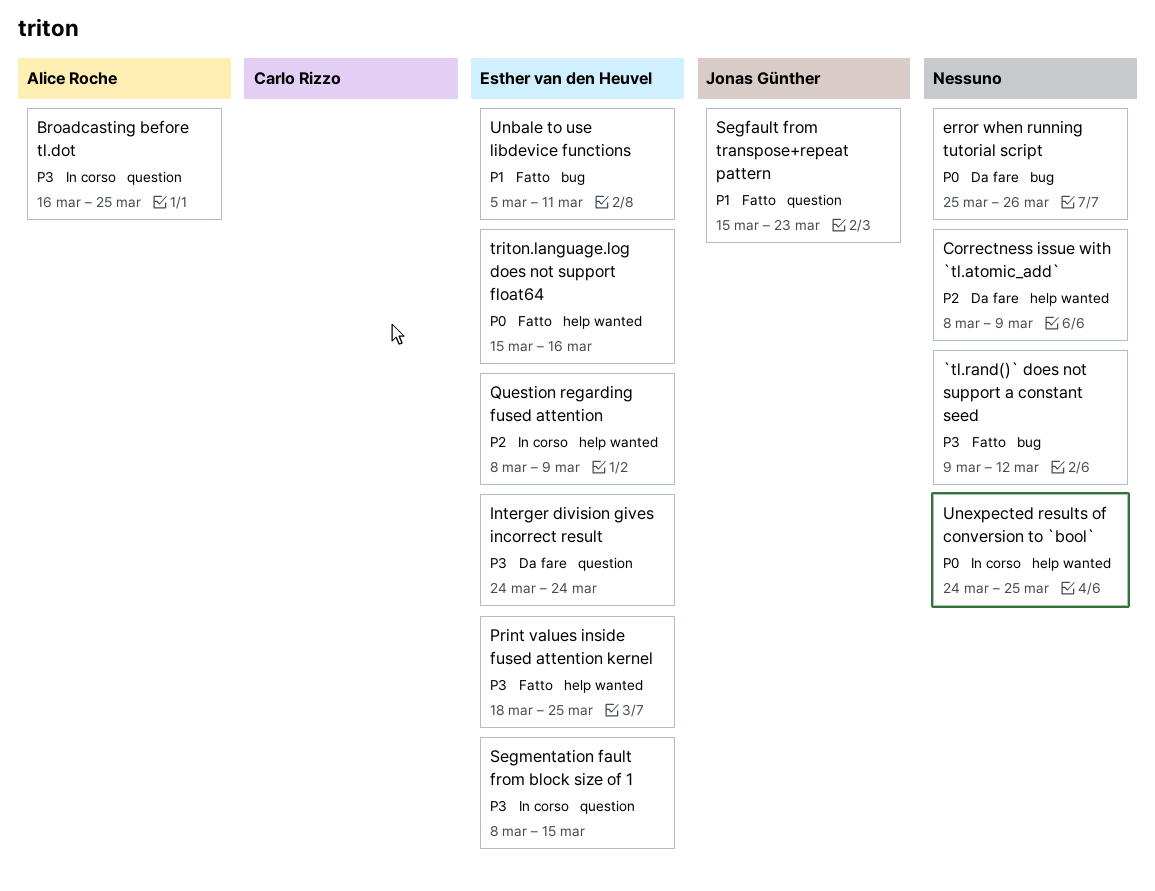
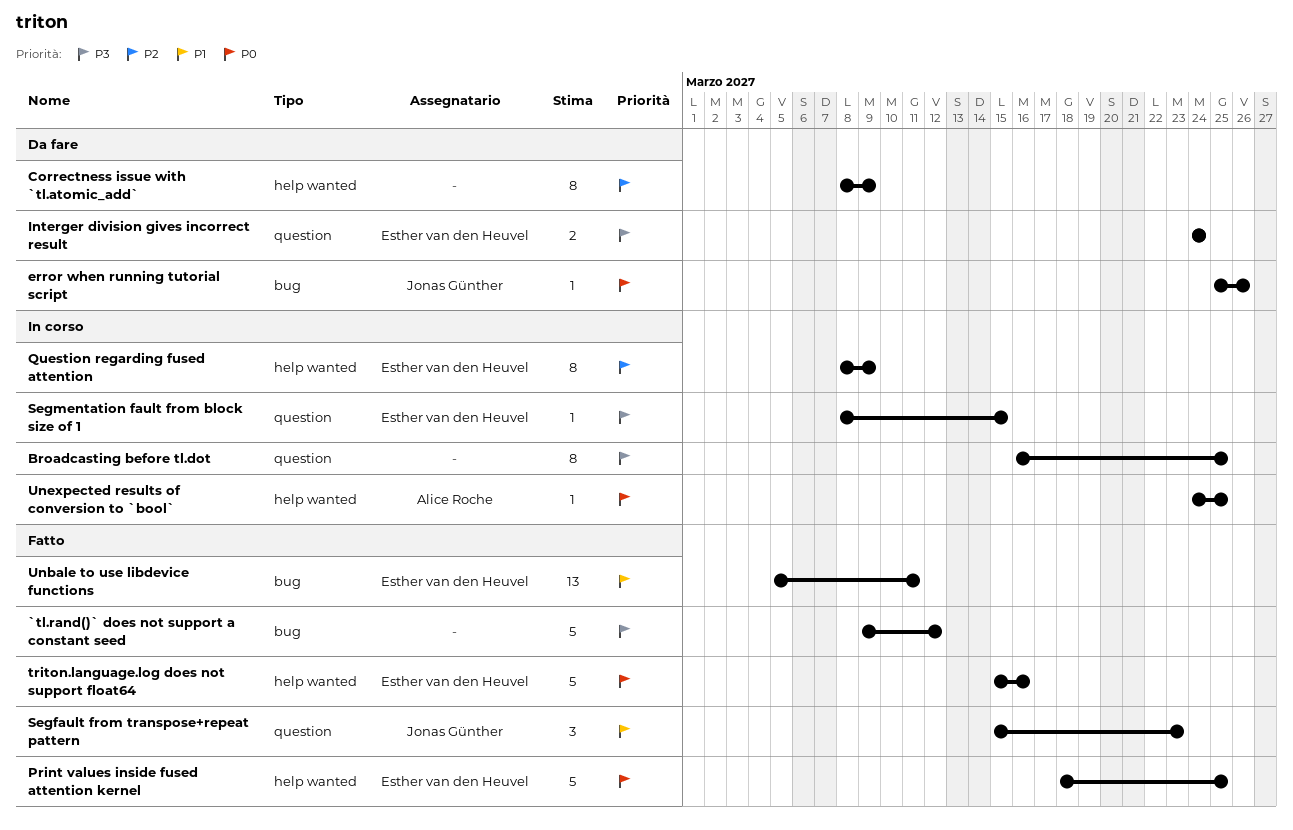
Broadcasting before tl.dot, owner: Alice Roche -> none
error when running tutorial script, owner: none -> Jonas Günther
Print values inside fused attention kernel, priority: P3 -> P0
Unexpected results of conversion to `bool`, owner: none -> Alice Roche

